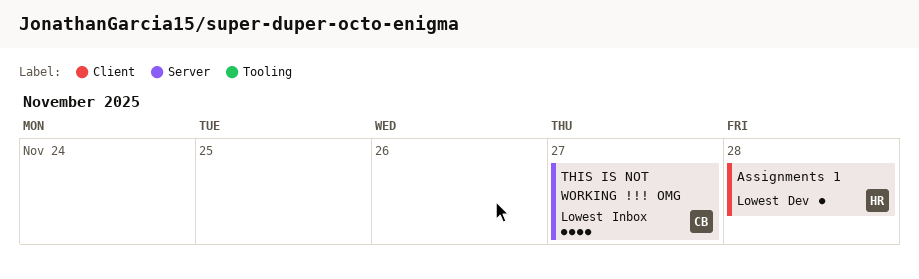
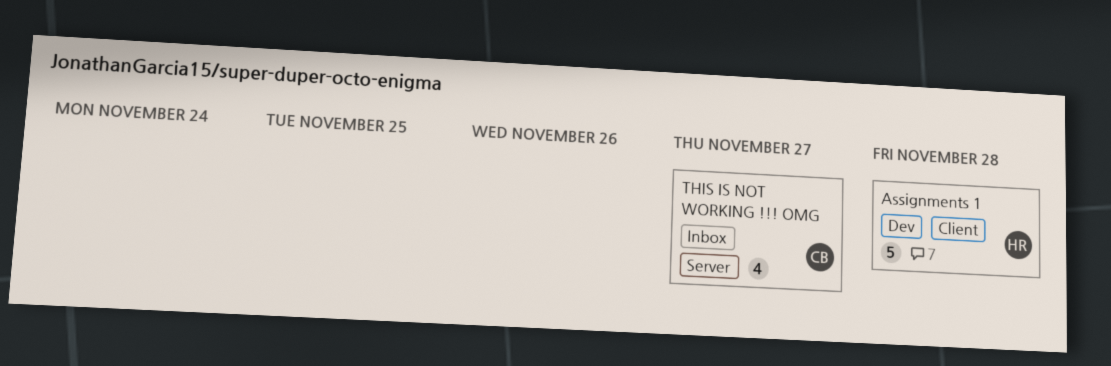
Assignments 1, estimate: 1 -> 5

